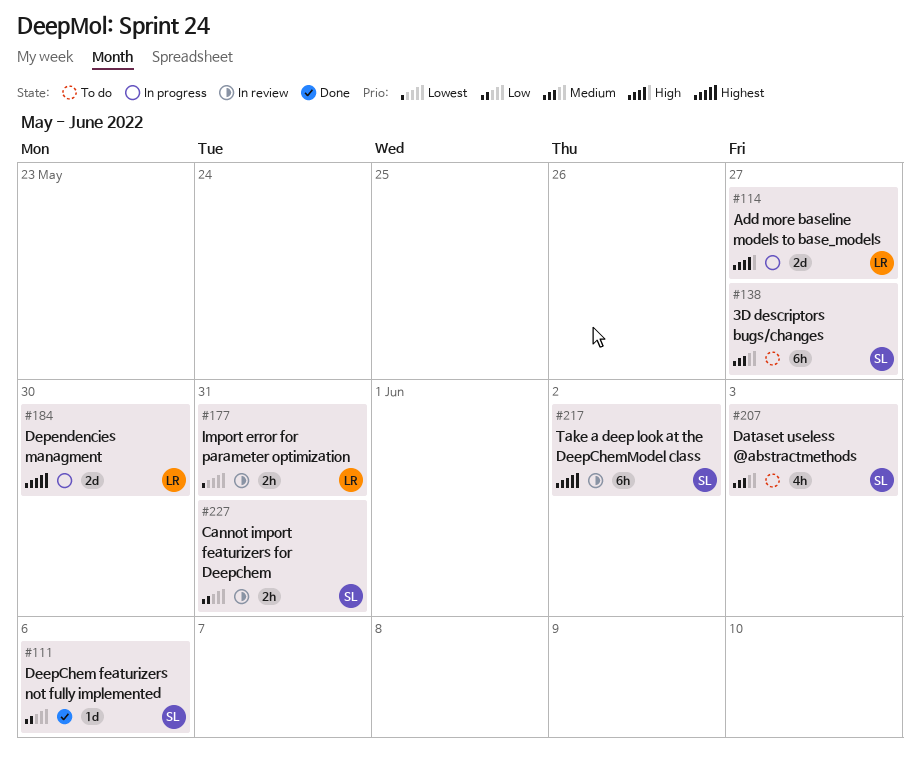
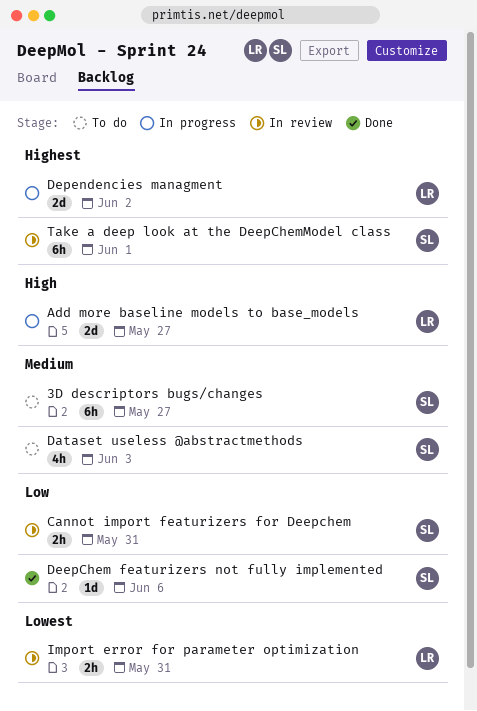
Dependencies managment, due: May 30 -> Jun 2
Take a deep look at the DeepChemModel class, due: Jun 2 -> Jun 1

